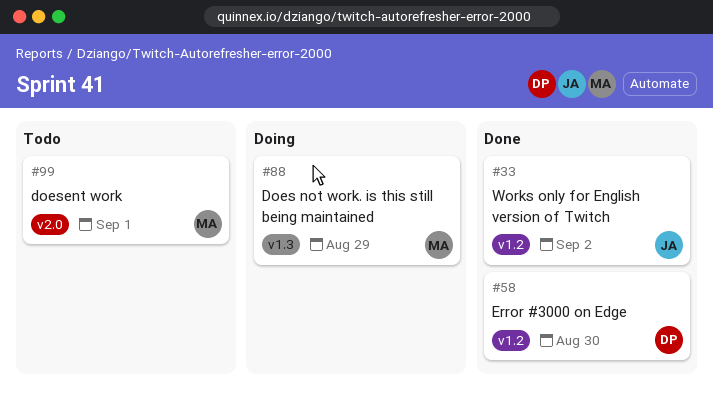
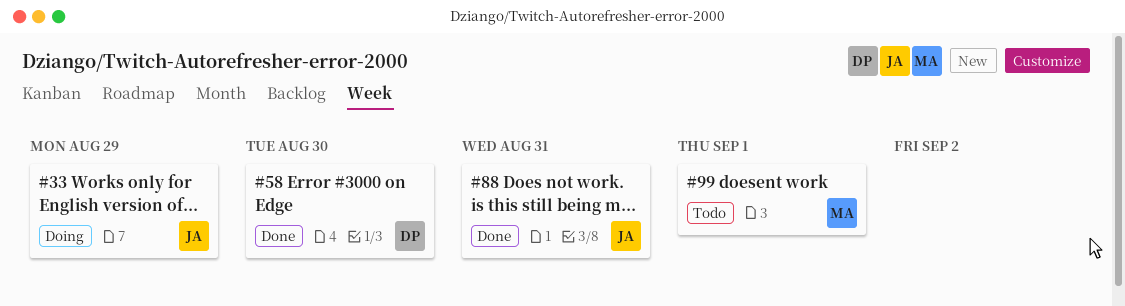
#33, status: Done -> Doing
#33, due: Sep 2 -> Aug 29
#88, status: Doing -> Done
#88, owner: MA -> JA
#88, due: Aug 29 -> Aug 31

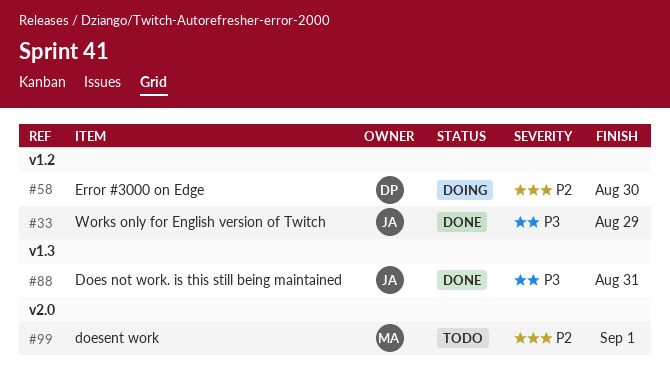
#33, status: Doing -> Done
#58, status: Done -> Doing

